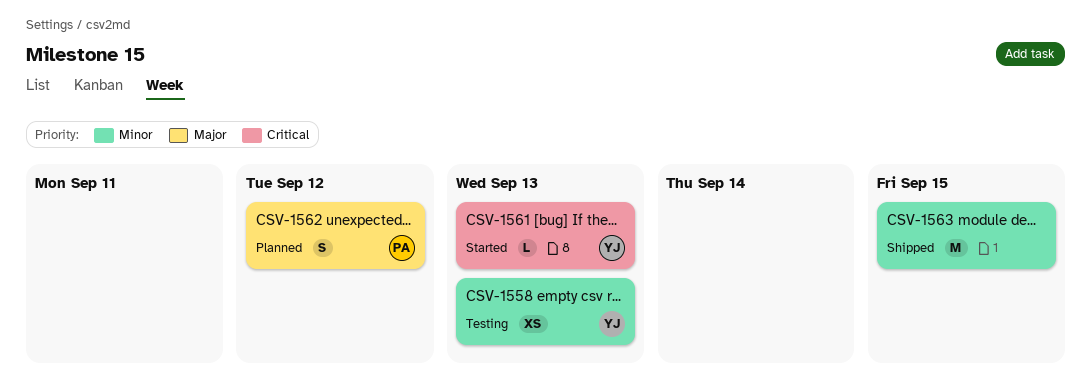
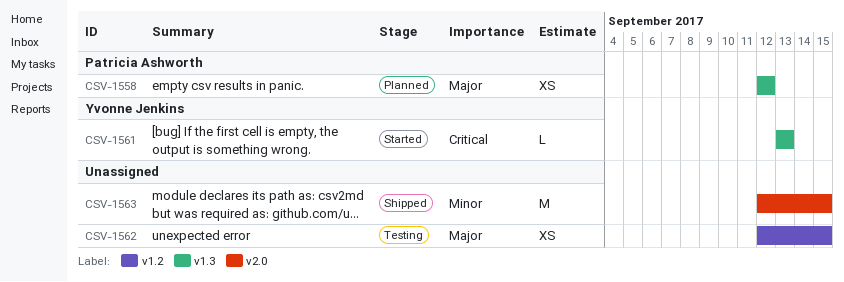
CSV-1558, status: Testing -> Planned
CSV-1558, owner: Yvonne Jenkins -> Patricia Ashworth
CSV-1558, priority: Minor -> Major
CSV-1558, due: Sep 13 -> Sep 12
CSV-1562, status: Planned -> Testing
CSV-1562, owner: Patricia Ashworth -> none
CSV-1562, estimate: S -> XS
CSV-1562, due: Sep 12 -> Sep 15

